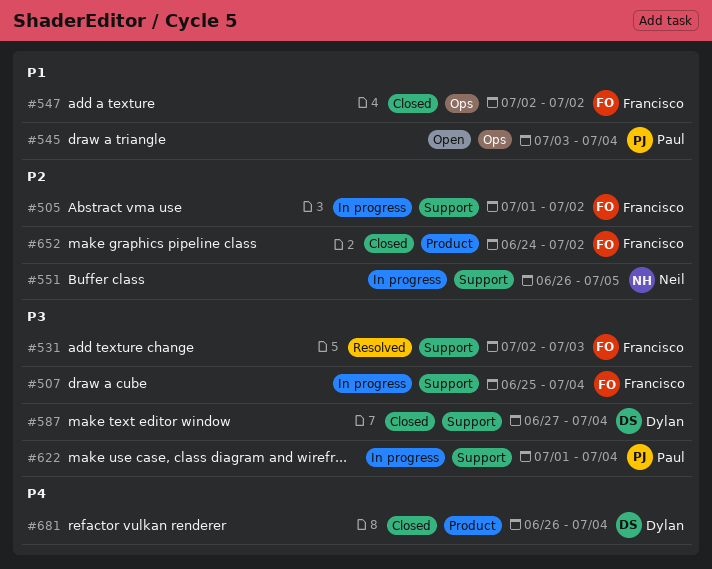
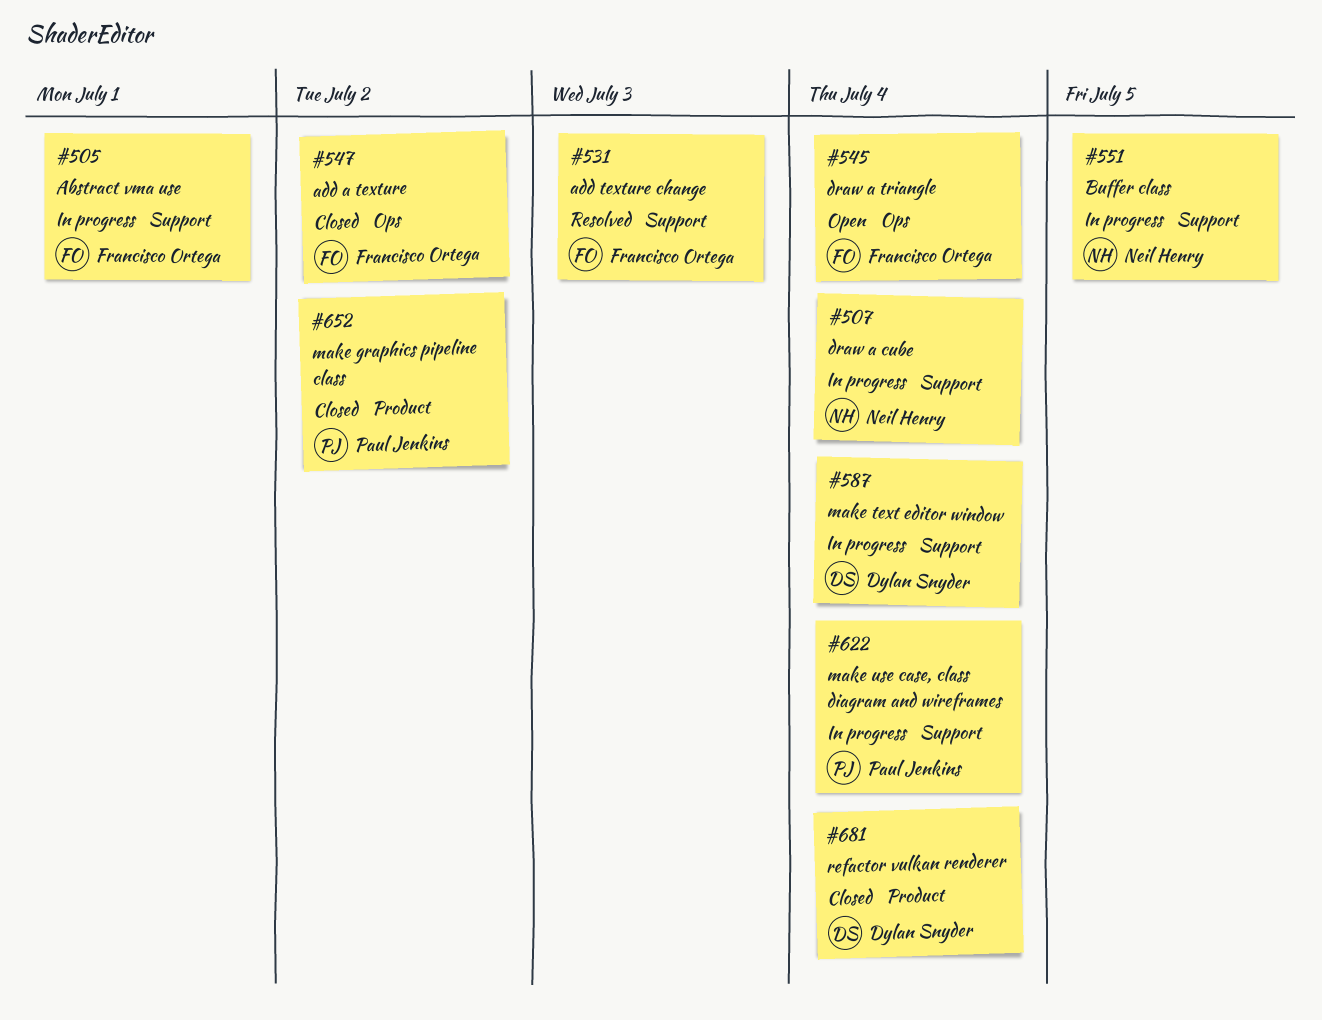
#505, due: Jul 2 -> Jul 1
#507, owner: Francisco Ortega -> Neil Henry
#545, owner: Paul Jenkins -> Francisco Ortega
#587, status: Closed -> In progress
#652, owner: Francisco Ortega -> Paul Jenkins

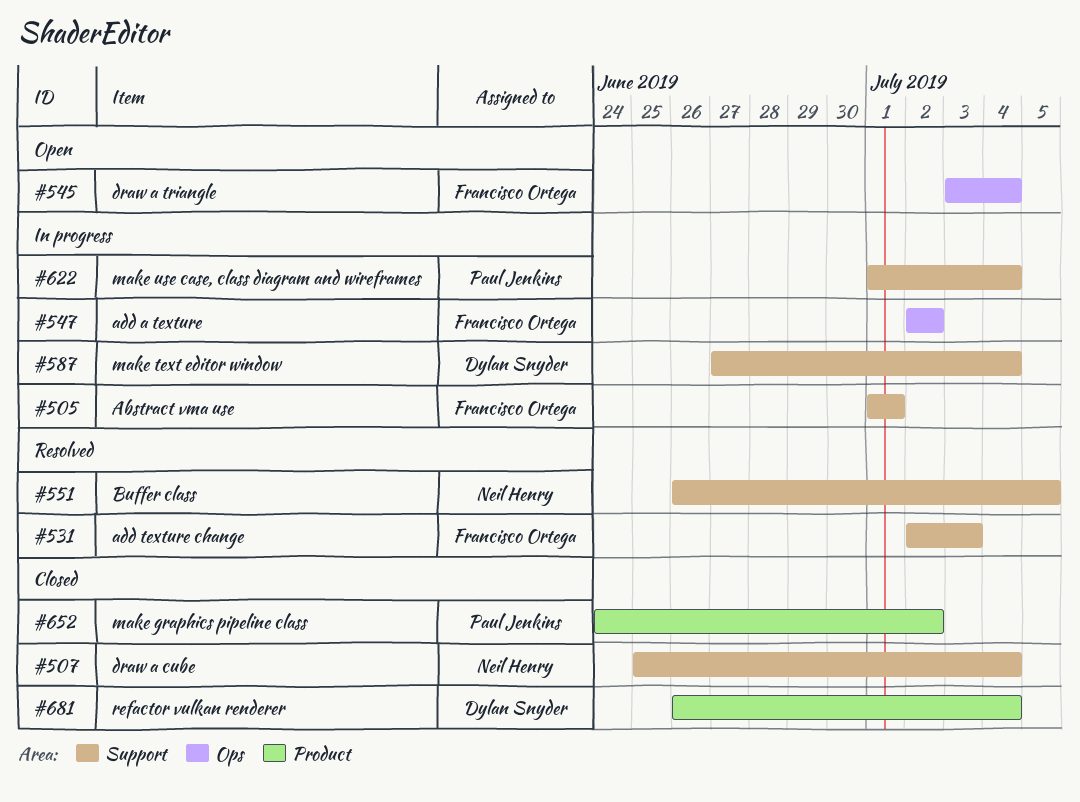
#507, status: In progress -> Closed
#547, status: Closed -> In progress
#551, status: In progress -> Resolved

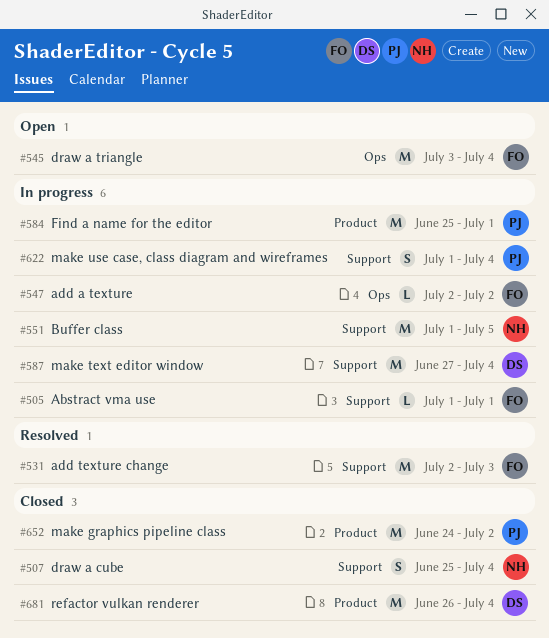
#551, status: Resolved -> In progress
#551, start: Jun 26 -> Jul 1
#584: none -> present

